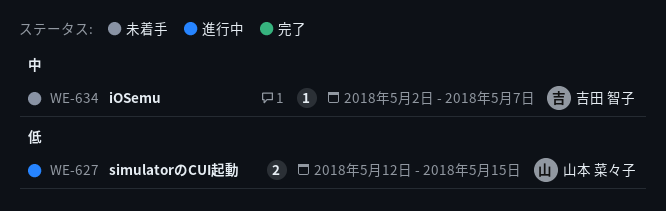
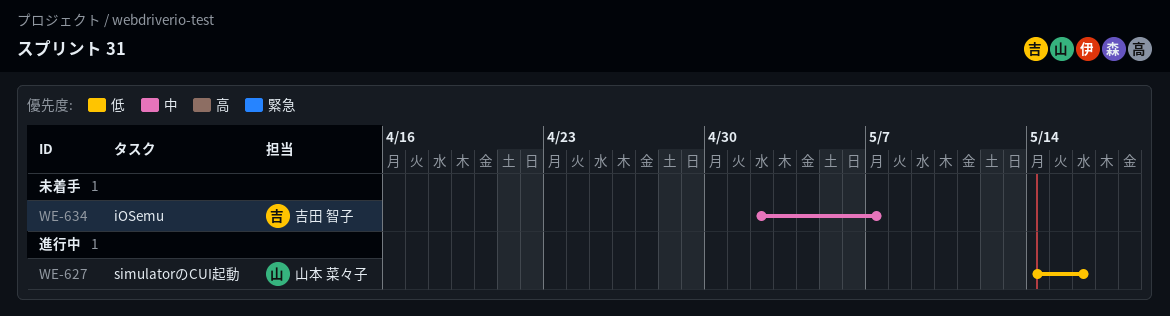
WE-627, start: May 12 -> May 14
WE-627, due: May 15 -> May 16

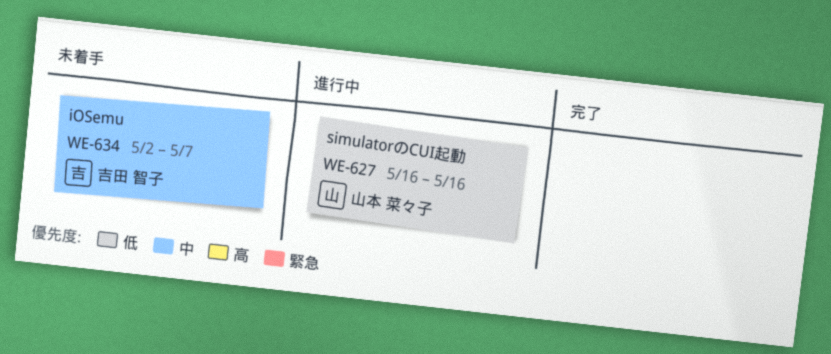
WE-627, start: May 14 -> May 16

